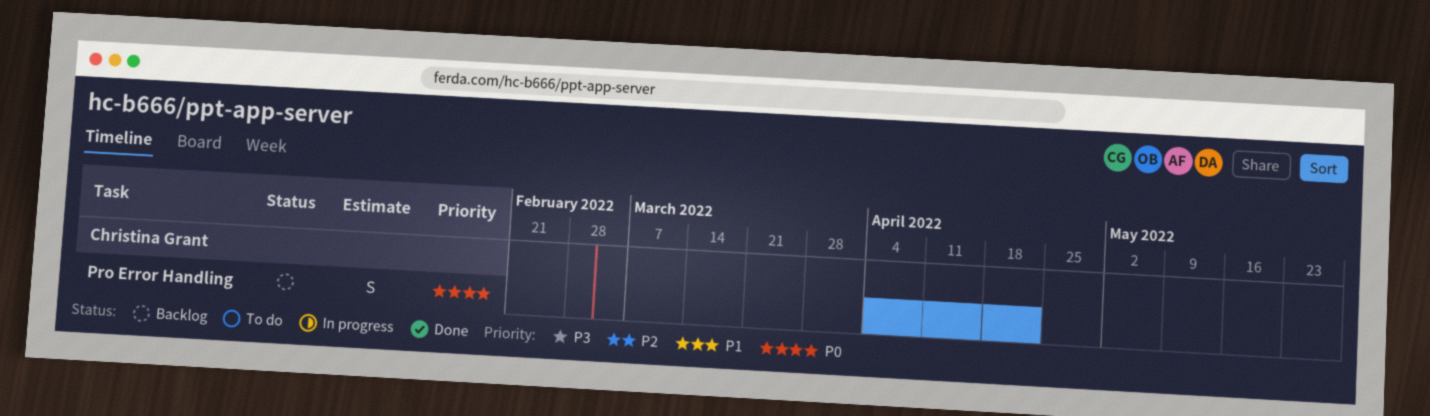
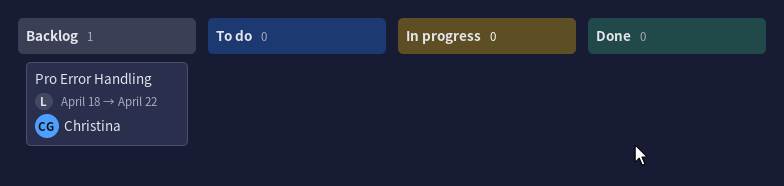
Pro Error Handling, estimate: S -> L
Pro Error Handling, start: Apr 4 -> Apr 18

